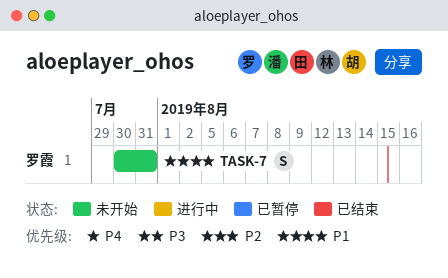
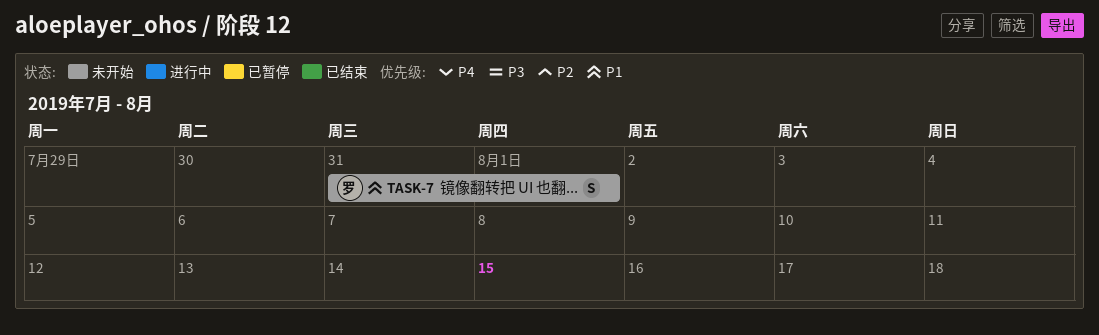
TASK-7, start: Jul 30 -> Jul 31
TASK-7, due: Jul 31 -> Aug 1

